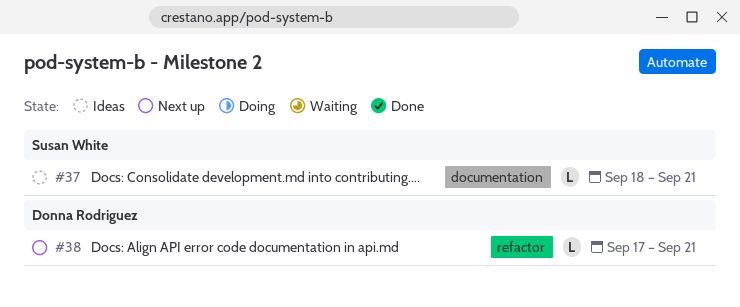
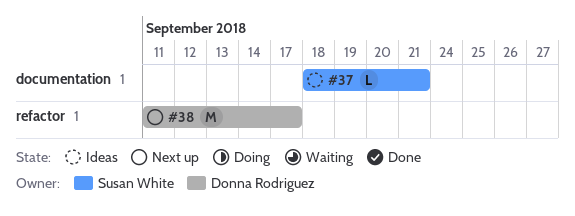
#38, estimate: L -> M
#38, start: Sep 17 -> Sep 11
#38, due: Sep 21 -> Sep 17

